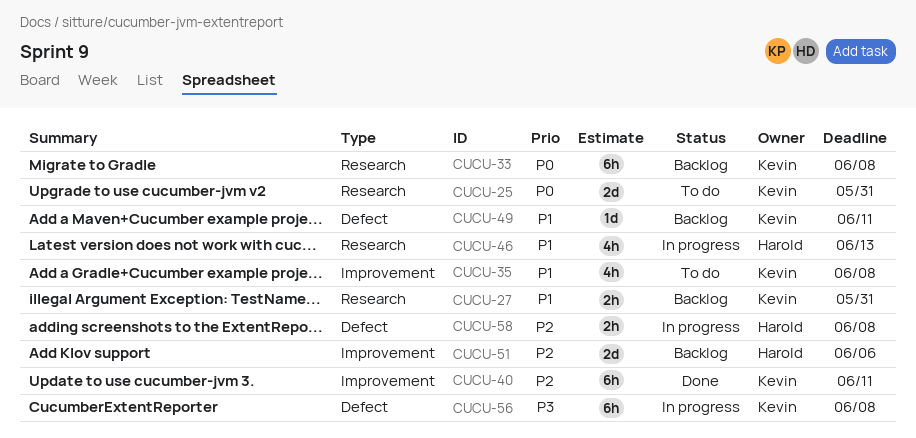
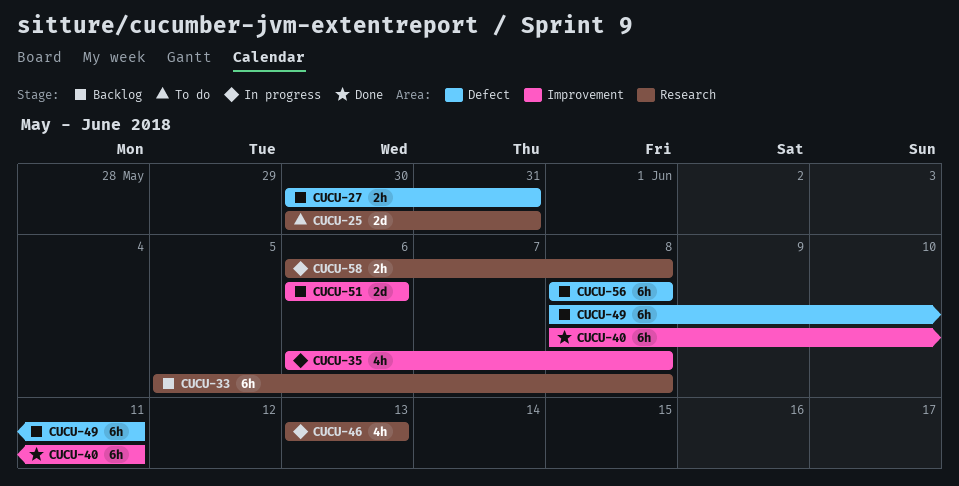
CUCU-27, label: Research -> Defect
CUCU-35, status: To do -> In progress
CUCU-49, estimate: 1d -> 6h
CUCU-56, status: In progress -> Backlog
CUCU-58, label: Defect -> Research

